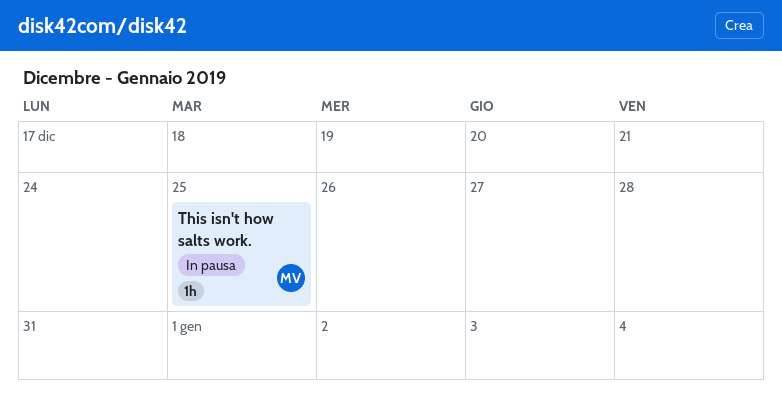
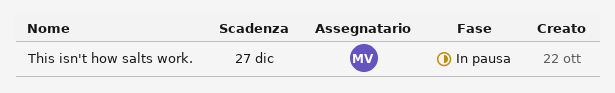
This isn't how salts work., due: Dec 25 -> Dec 27

